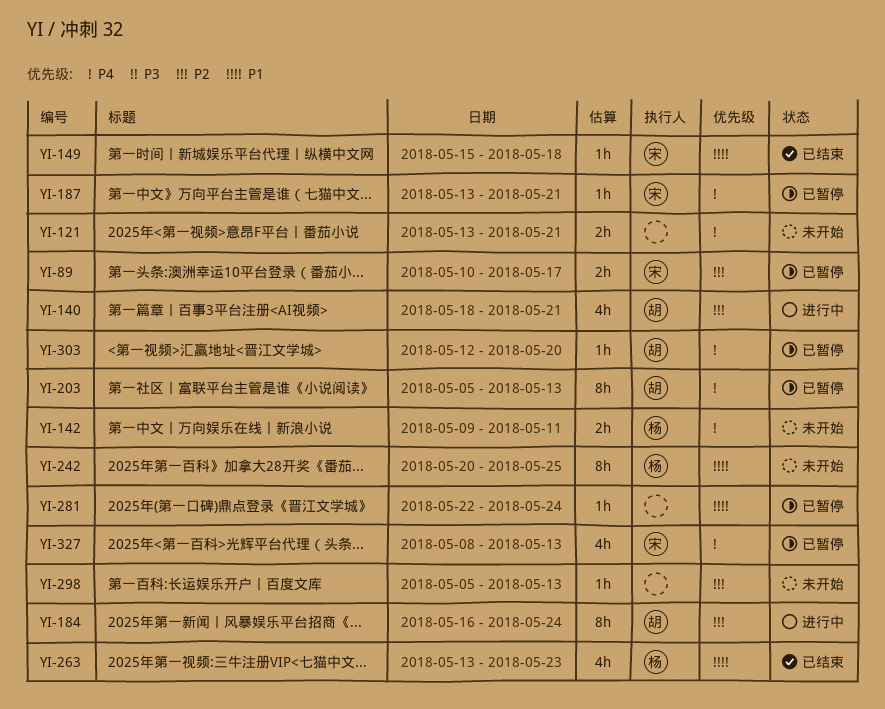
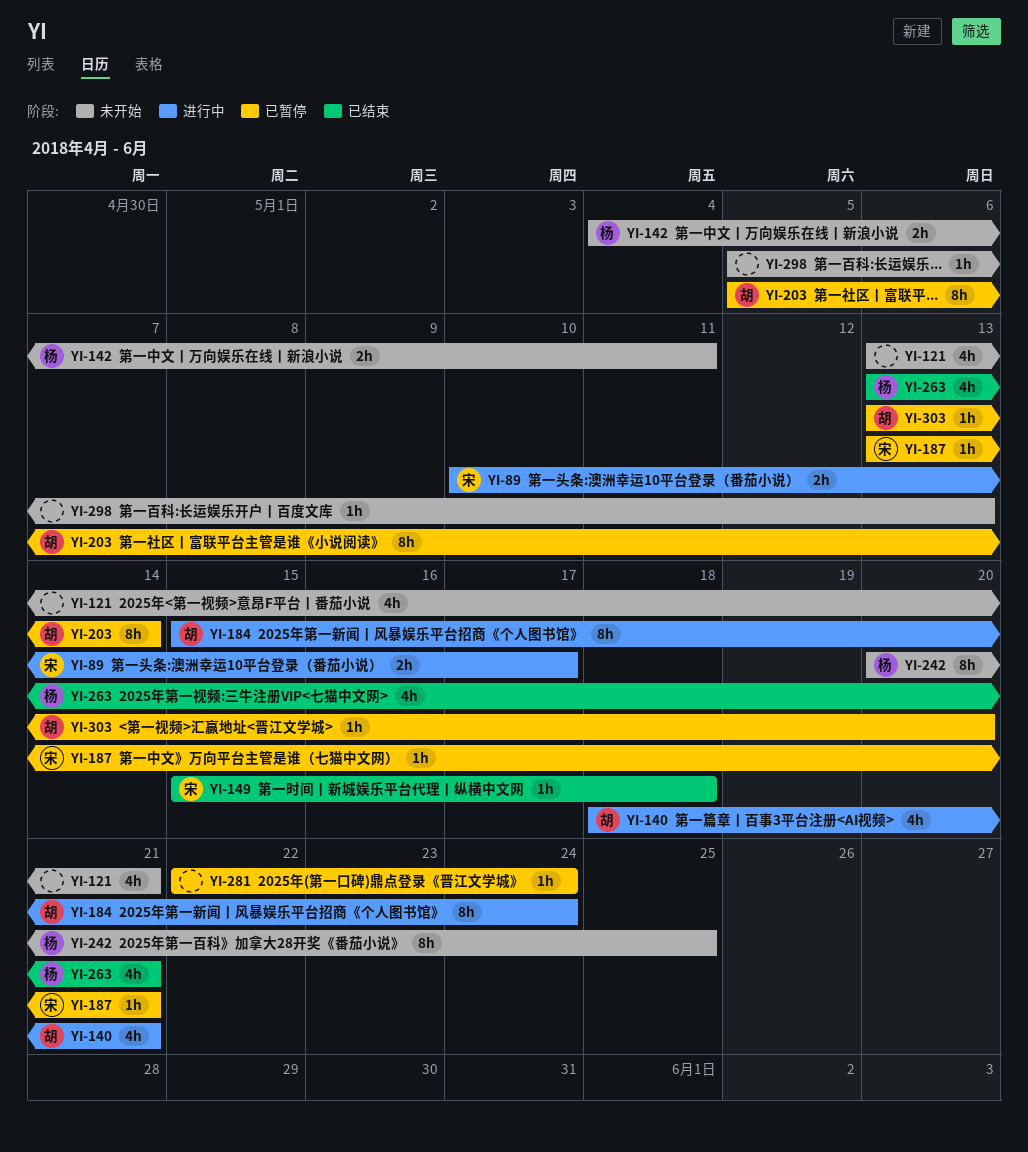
YI-89, status: 已暂停 -> 进行中
YI-121, estimate: 2h -> 4h
YI-142, start: May 9 -> May 4
YI-184, start: May 16 -> May 15
YI-203, due: May 13 -> May 14
YI-263, due: May 23 -> May 21
YI-303, start: May 12 -> May 13
YI-327: present -> none

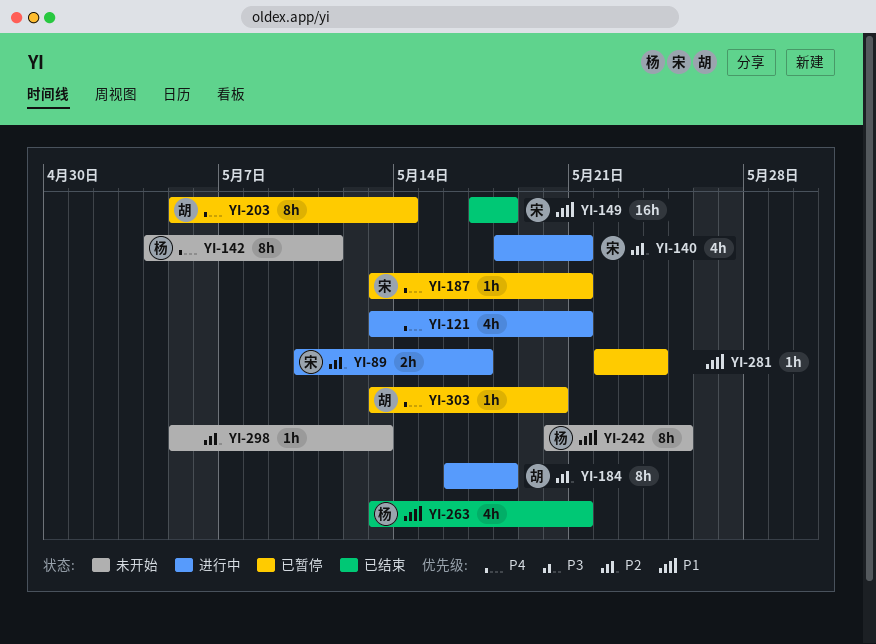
YI-121, status: 未开始 -> 进行中
YI-140, owner: 胡 -> 宋
YI-142, estimate: 2h -> 8h
YI-149, estimate: 1h -> 16h
YI-149, start: May 15 -> May 17
YI-184, start: May 15 -> May 16
YI-184, due: May 24 -> May 18

